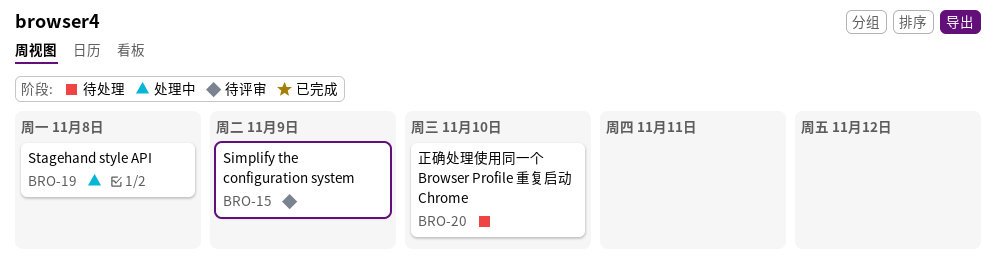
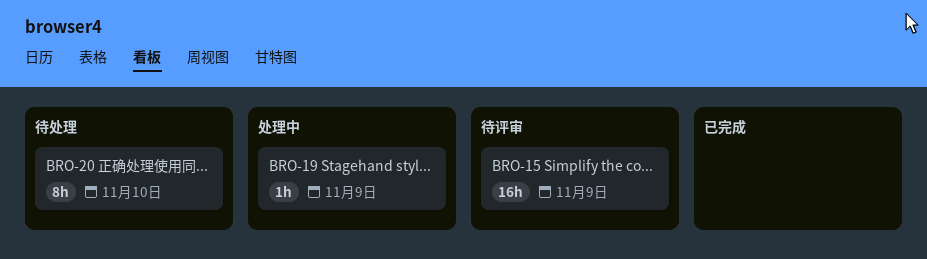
BRO-19, due: Nov 8 -> Nov 9

